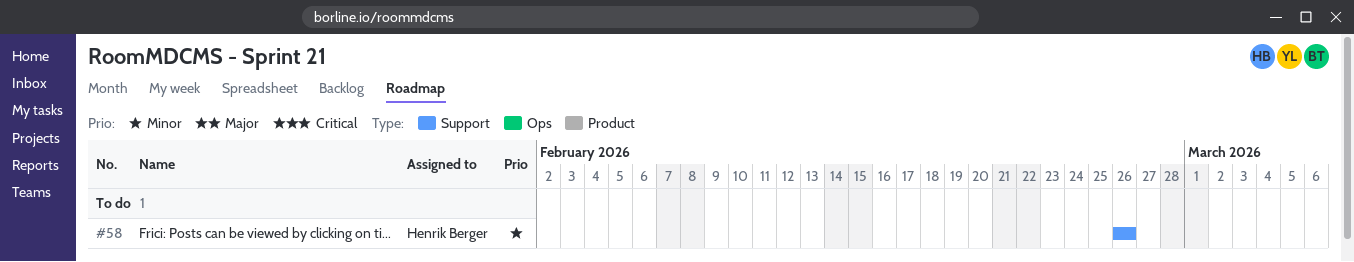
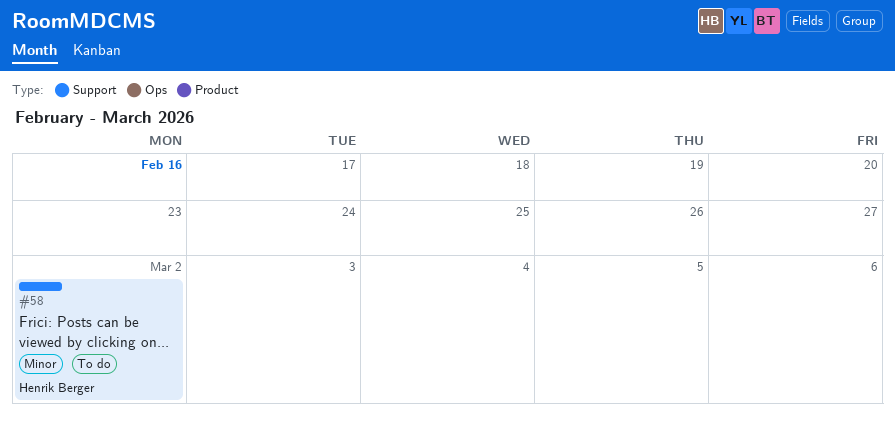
#58, due: Feb 26 -> Mar 2

